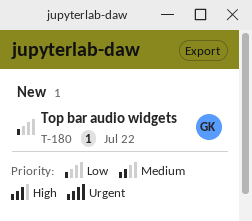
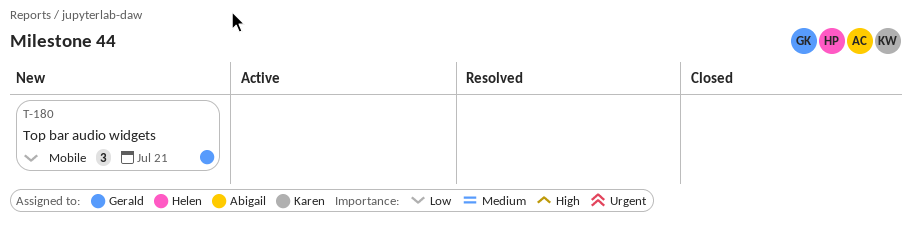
T-180, estimate: 1 -> 3
T-180, due: Jul 22 -> Jul 21

